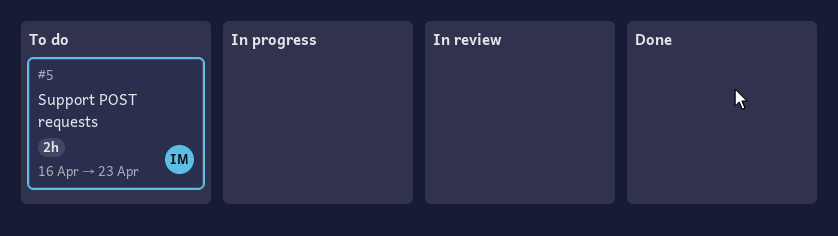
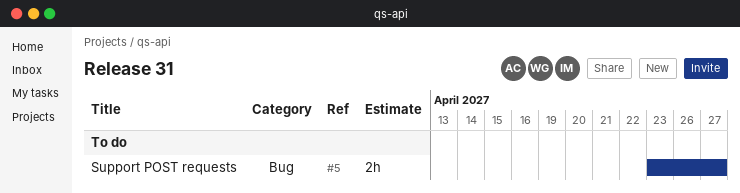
#5, start: Apr 16 -> Apr 23
#5, due: Apr 23 -> Apr 27

